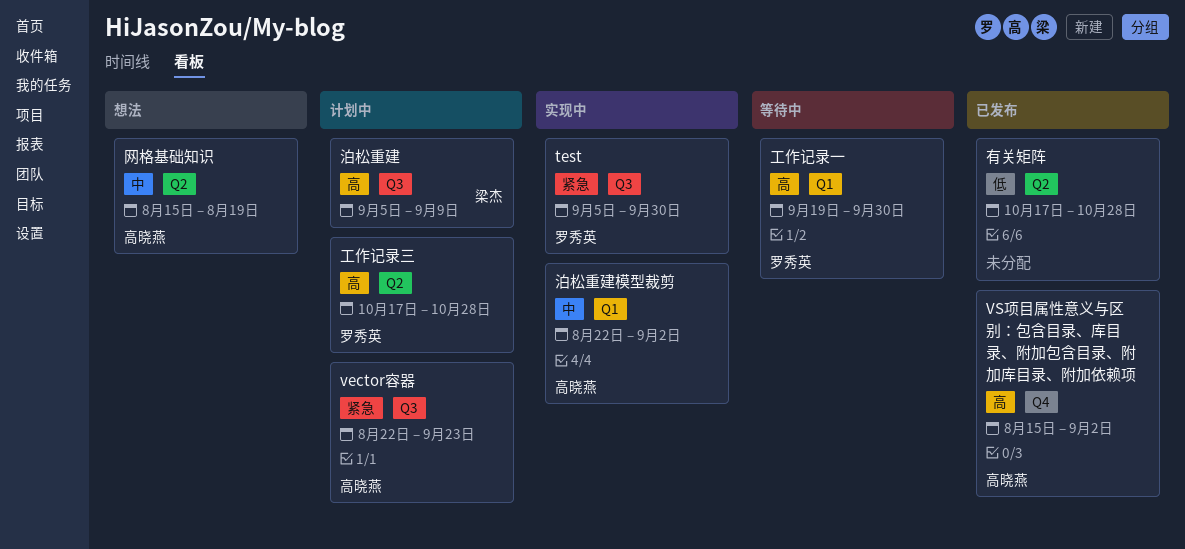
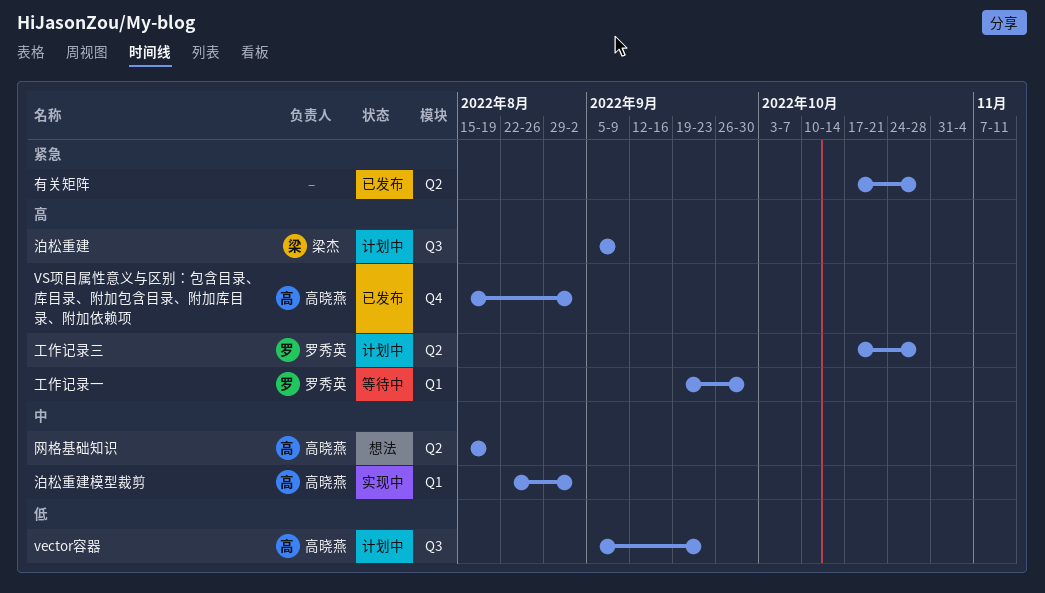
test: present -> none
vector容器, priority: 紧急 -> 低
vector容器, start: Aug 22 -> Sep 5
有关矩阵, priority: 低 -> 紧急

